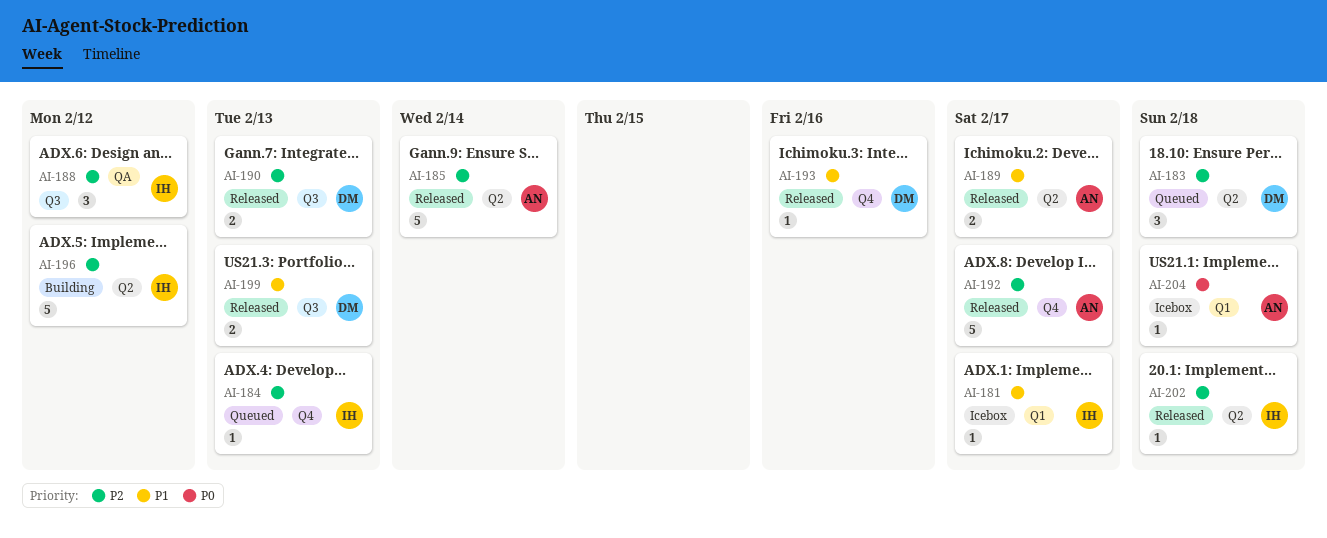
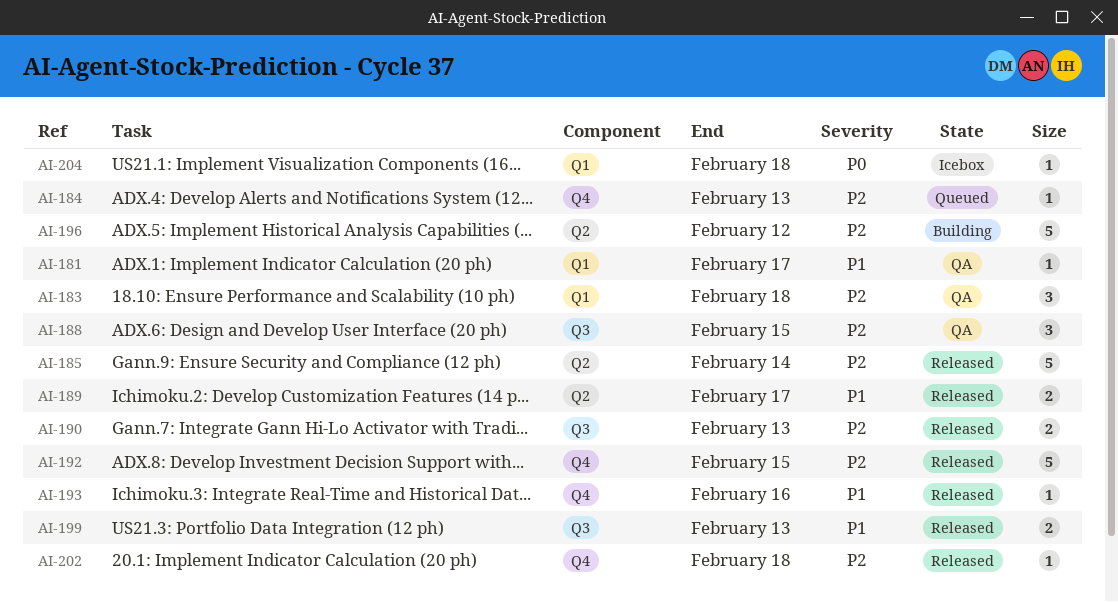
AI-181, status: Icebox -> QA
AI-183, status: Queued -> QA
AI-183, label: Q2 -> Q1
AI-188, due: Feb 12 -> Feb 15
AI-192, due: Feb 17 -> Feb 15
AI-202, label: Q2 -> Q4

